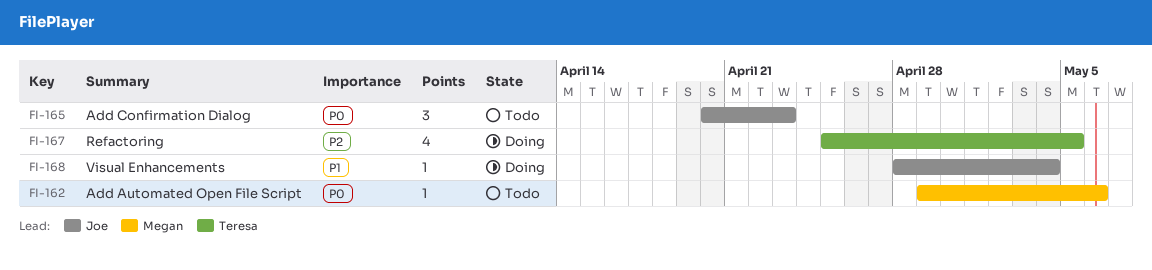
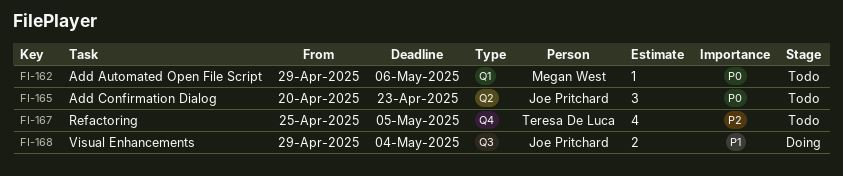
FI-167, status: Doing -> Todo
FI-168, estimate: 1 -> 2
FI-168, start: Apr 28 -> Apr 29

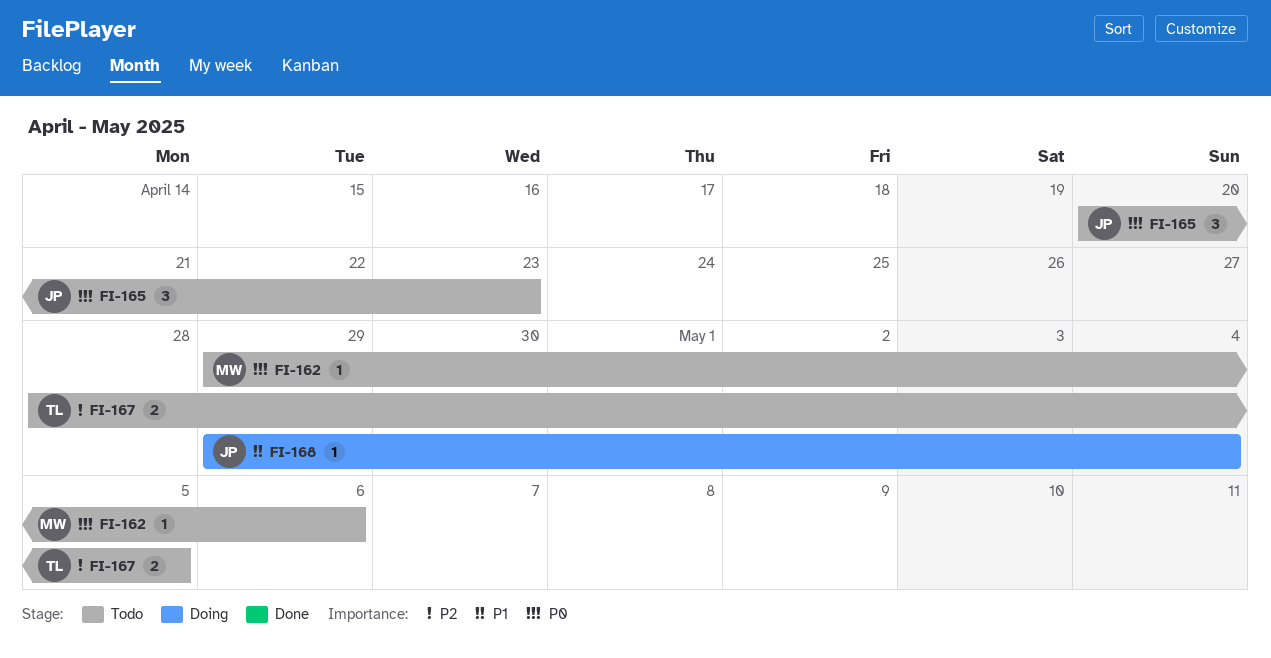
FI-167, estimate: 4 -> 2
FI-167, start: Apr 25 -> Apr 28
FI-168, estimate: 2 -> 1

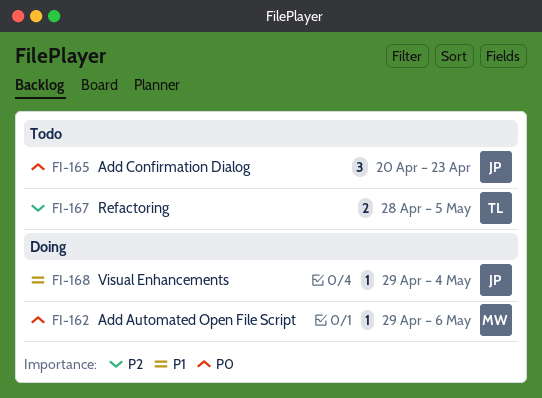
FI-162, status: Todo -> Doing

